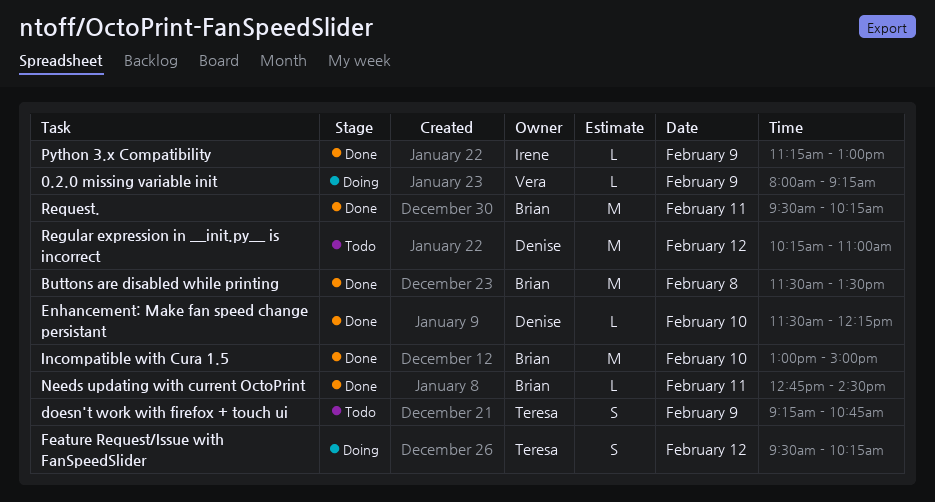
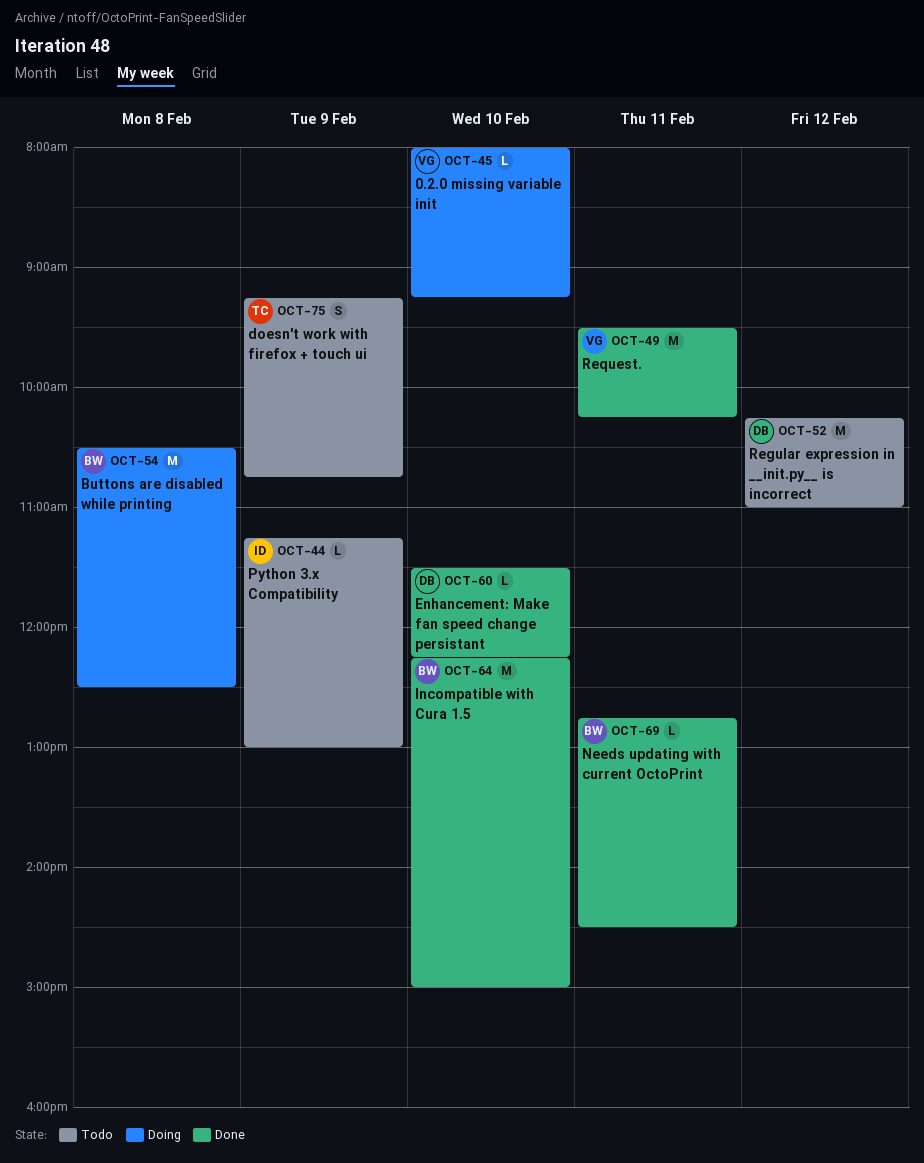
0.2.0 missing variable init, day: Feb 9 -> Feb 10
Buttons are disabled while printing, status: Done -> Doing
Buttons are disabled while printing, begins: 11:30 -> 10:30
Buttons are disabled while printing, ends: 13:30 -> 12:30
Feature Request/Issue with FanSpeedSlider: present -> none
Incompatible with Cura 1.5, begins: 13:00 -> 12:15
Python 3.x Compatibility, status: Done -> Todo
Request., owner: Brian -> Vera

